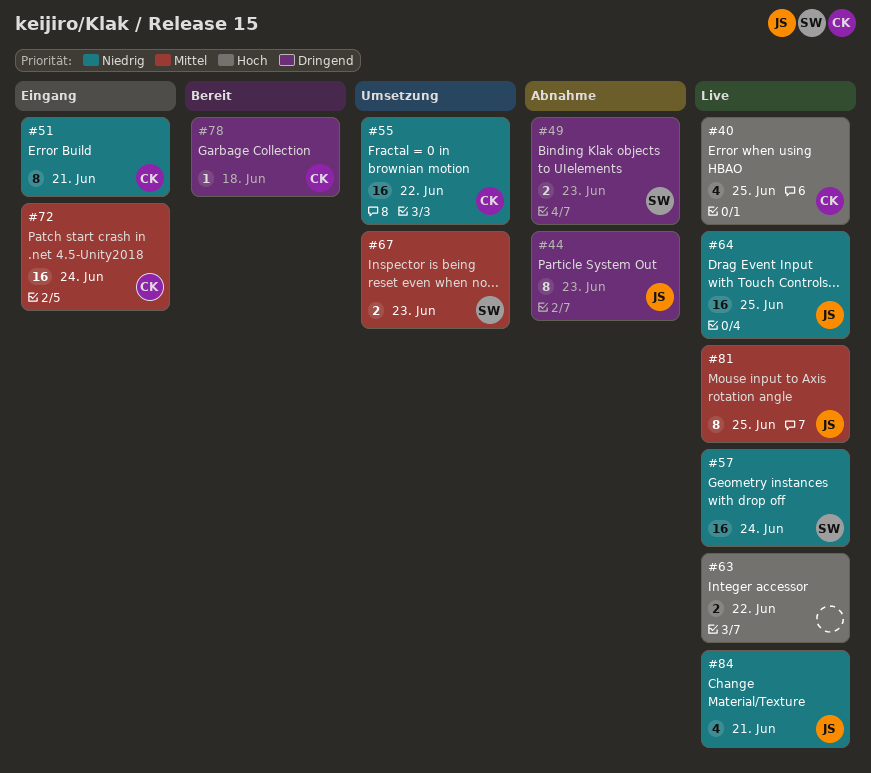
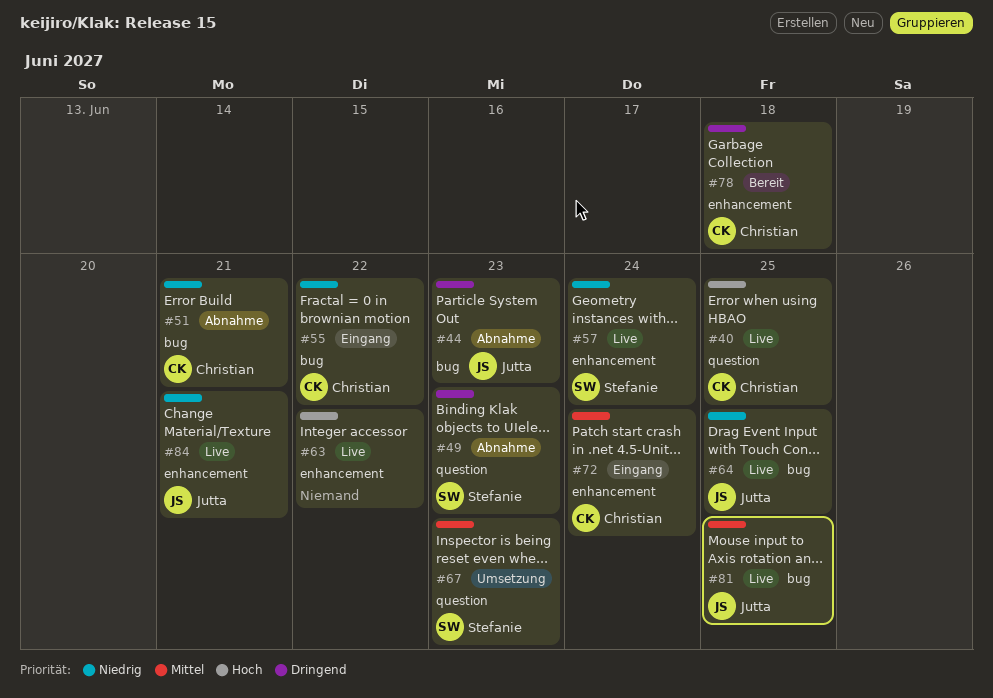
#51, status: Eingang -> Abnahme
#55, status: Umsetzung -> Eingang

